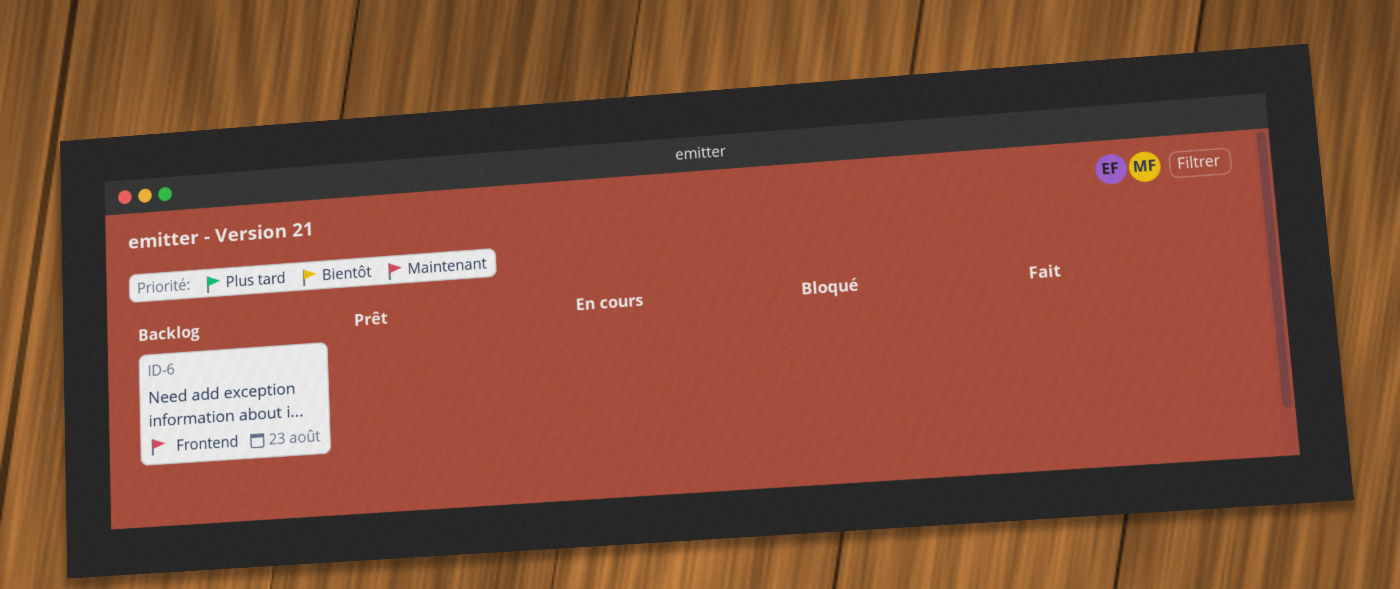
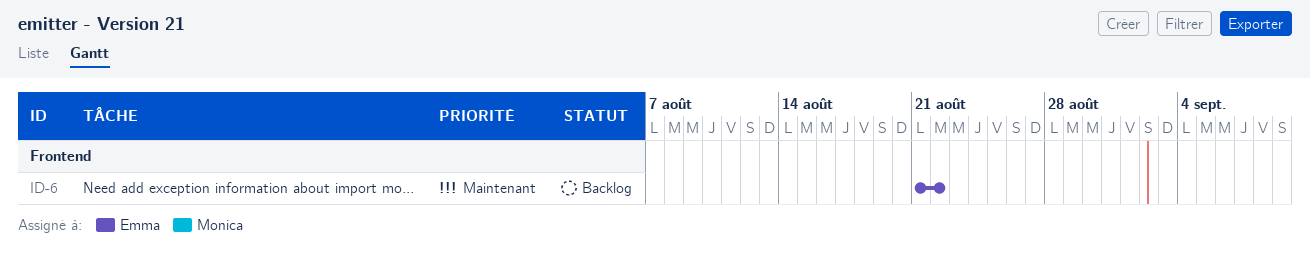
ID-6, due: Aug 23 -> Aug 22

